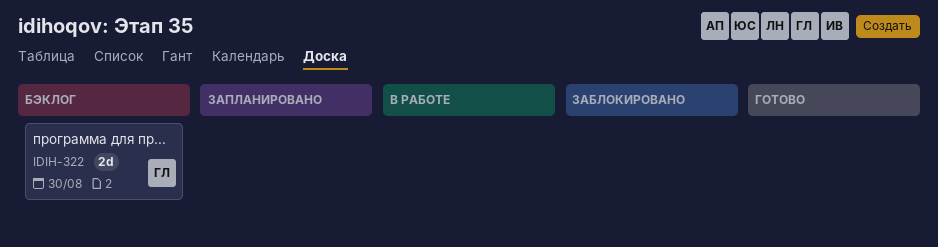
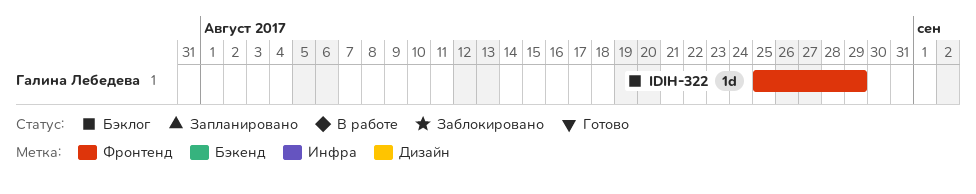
IDIH-322, estimate: 2d -> 1d
IDIH-322, due: Aug 30 -> Aug 29

